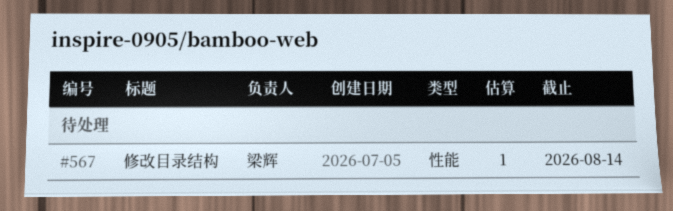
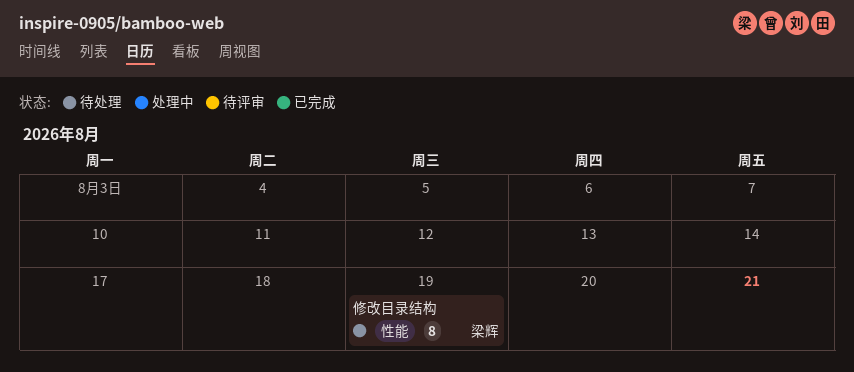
修改目录结构, estimate: 1 -> 8
修改目录结构, due: Aug 14 -> Aug 19

